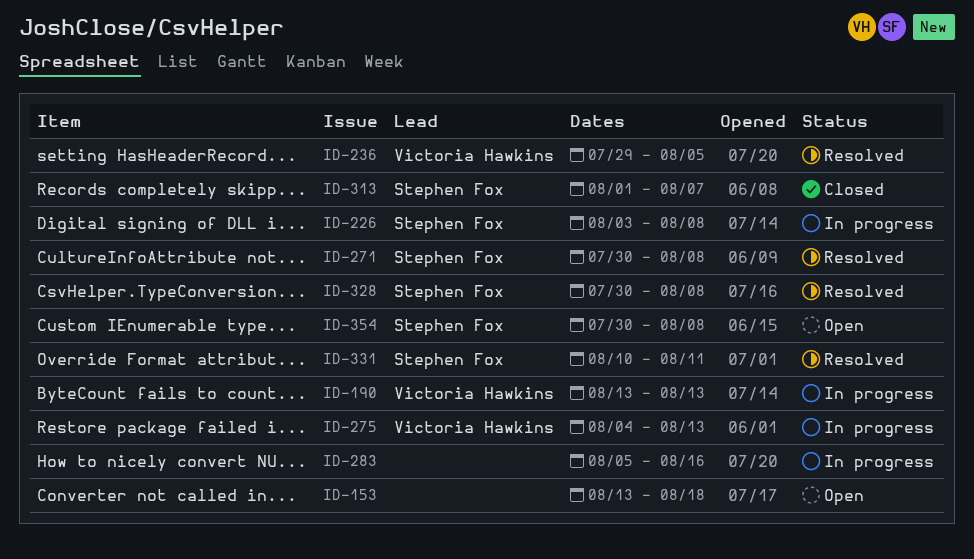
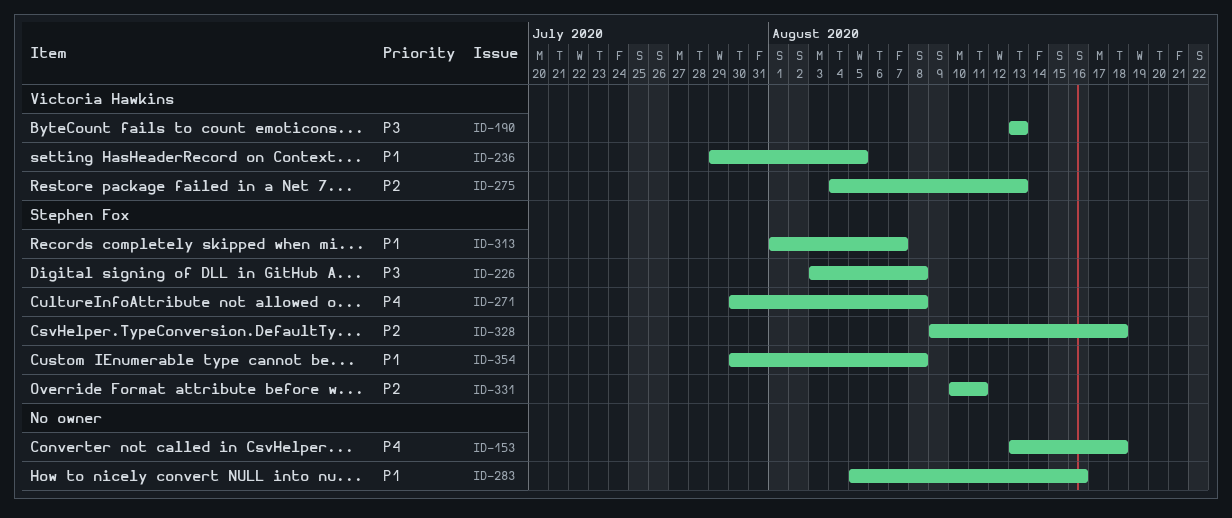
ID-328, start: Jul 30 -> Aug 9
ID-328, due: Aug 8 -> Aug 18

